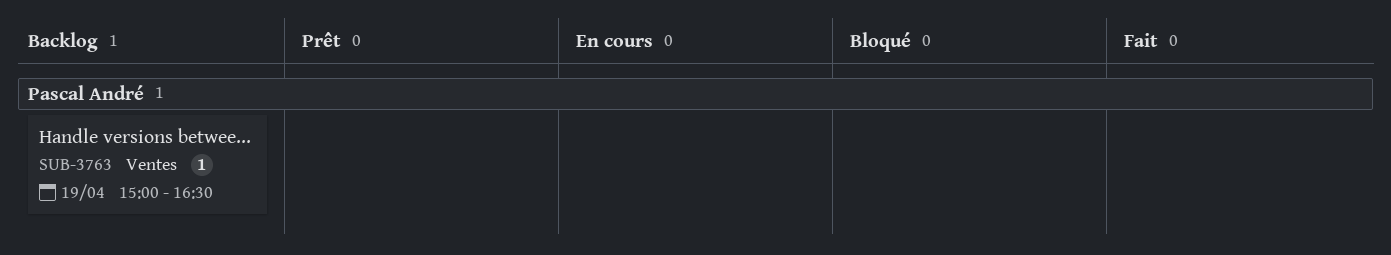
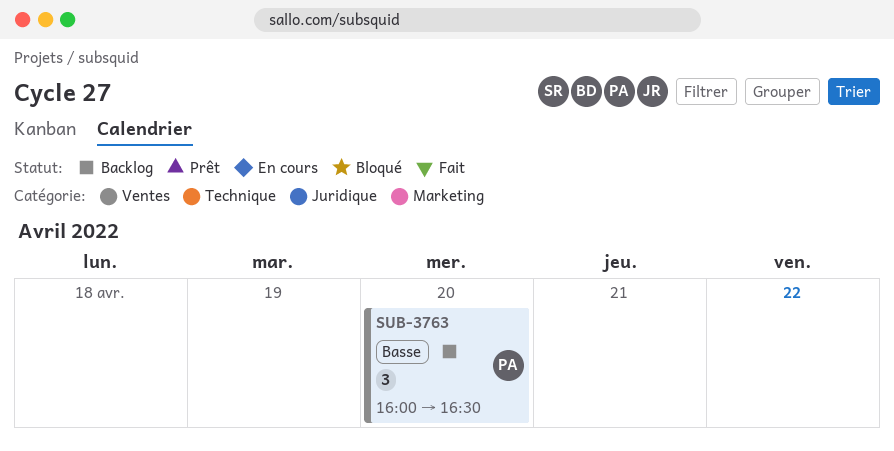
SUB-3763, estimate: 1 -> 3
SUB-3763, day: Apr 19 -> Apr 20
SUB-3763, begins: 15:00 -> 16:00

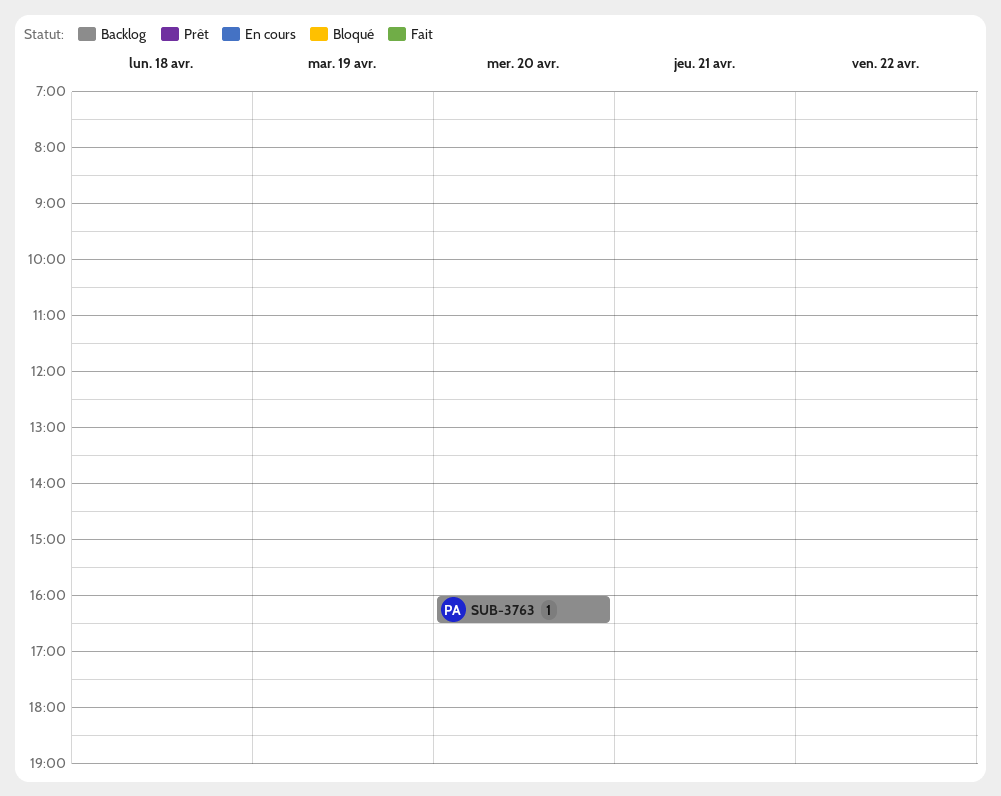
SUB-3763, estimate: 3 -> 1

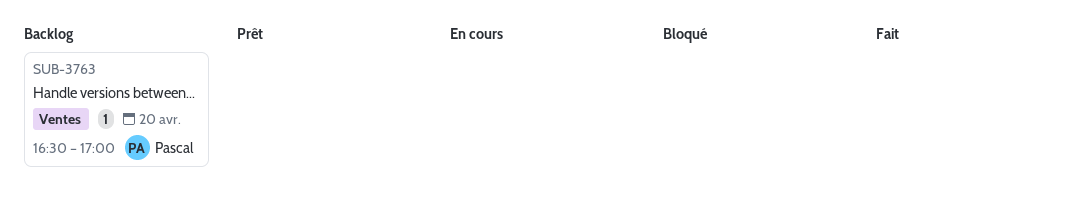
SUB-3763, begins: 16:00 -> 16:30
SUB-3763, ends: 16:30 -> 17:00

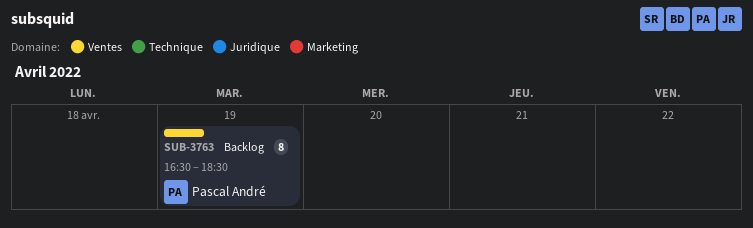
SUB-3763, estimate: 1 -> 8
SUB-3763, day: Apr 20 -> Apr 19
SUB-3763, ends: 17:00 -> 18:30

